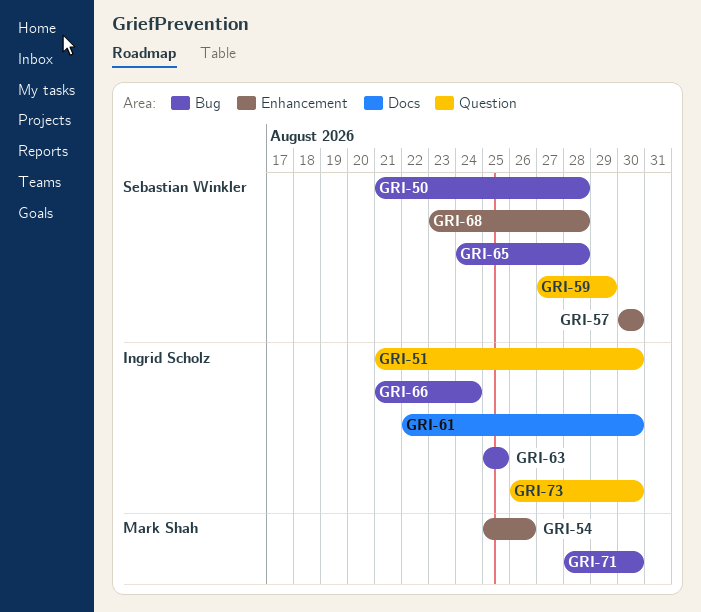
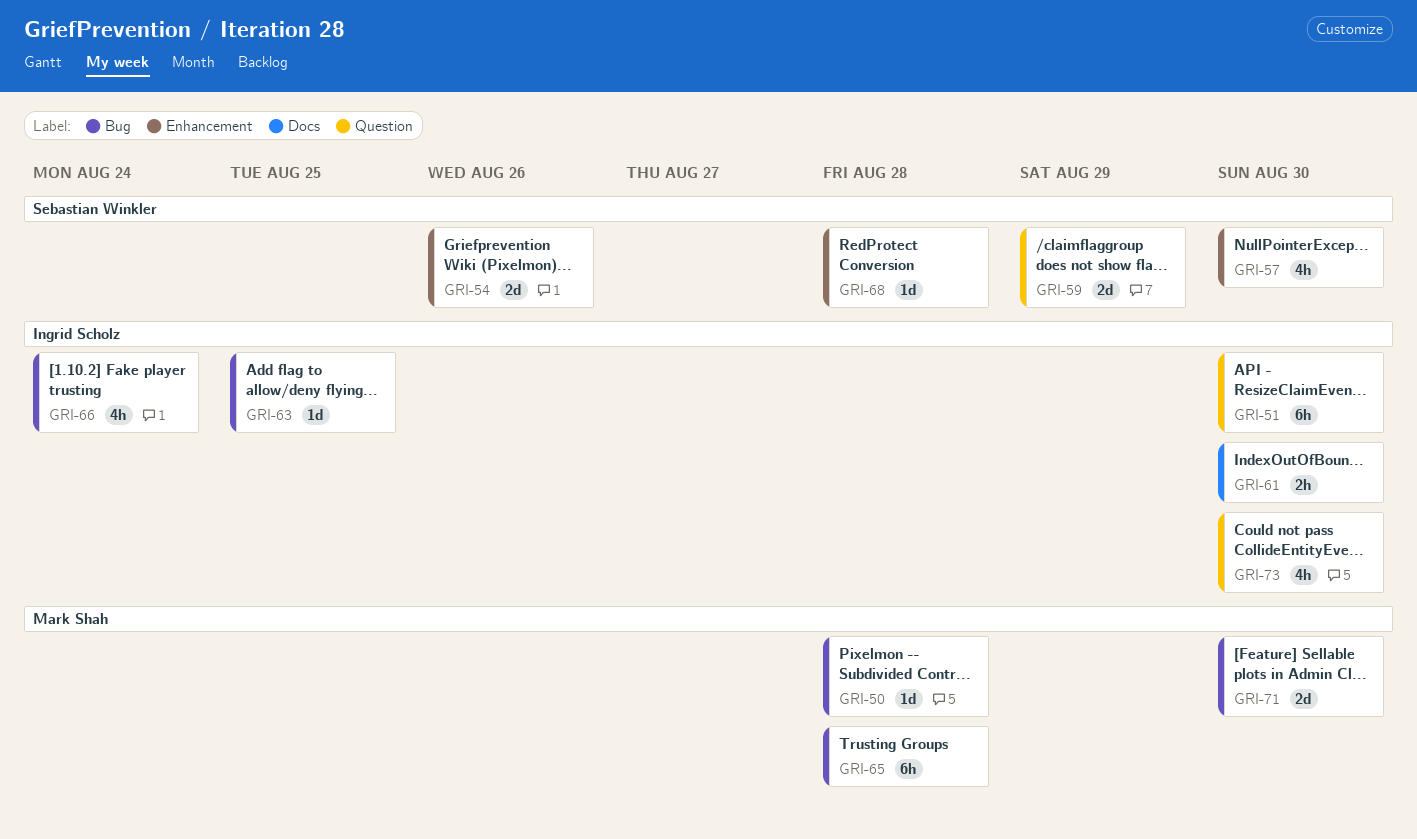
GRI-50, owner: Sebastian Winkler -> Mark Shah
GRI-54, owner: Mark Shah -> Sebastian Winkler
GRI-65, owner: Sebastian Winkler -> Mark Shah

